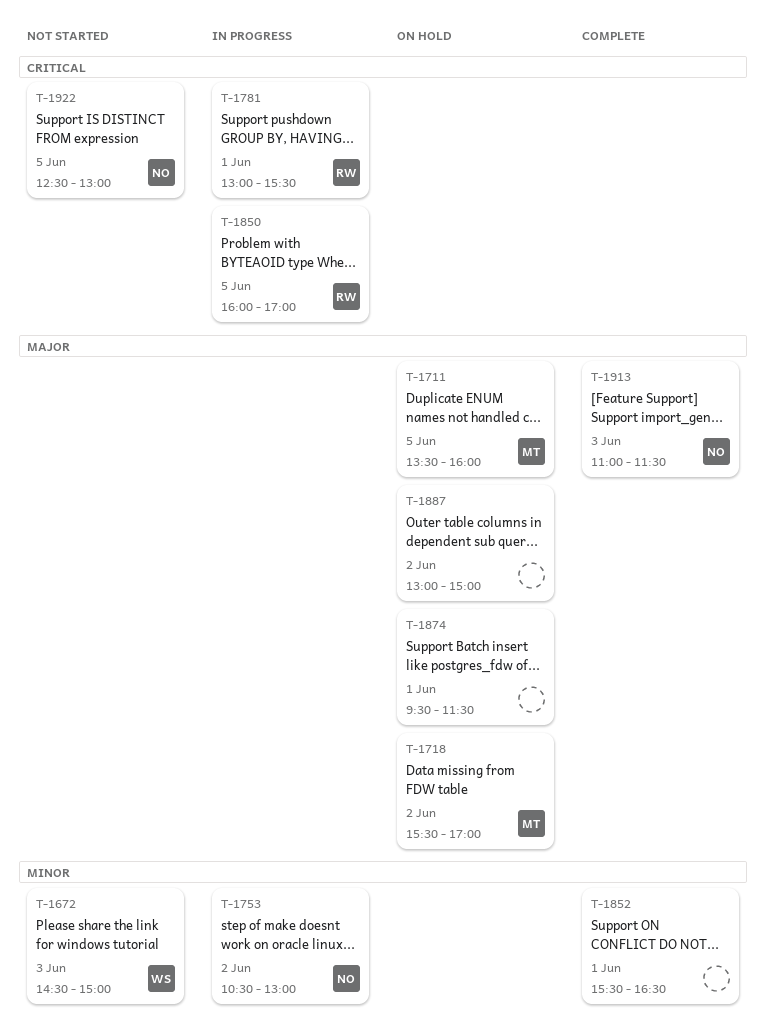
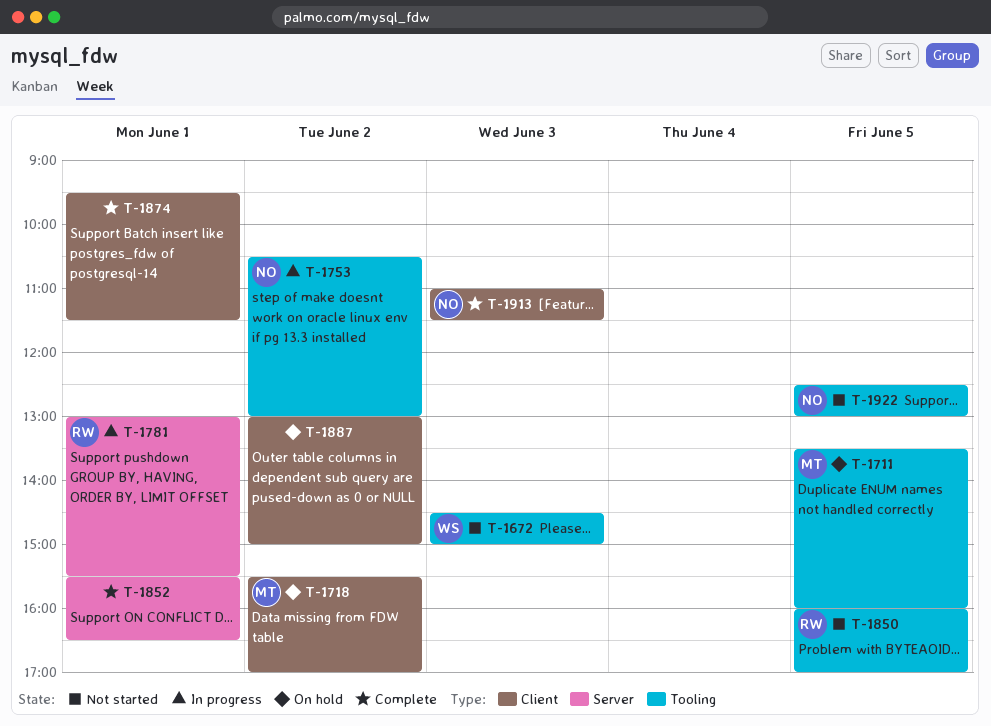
T-1850, status: In progress -> Not started
T-1874, status: On hold -> Complete

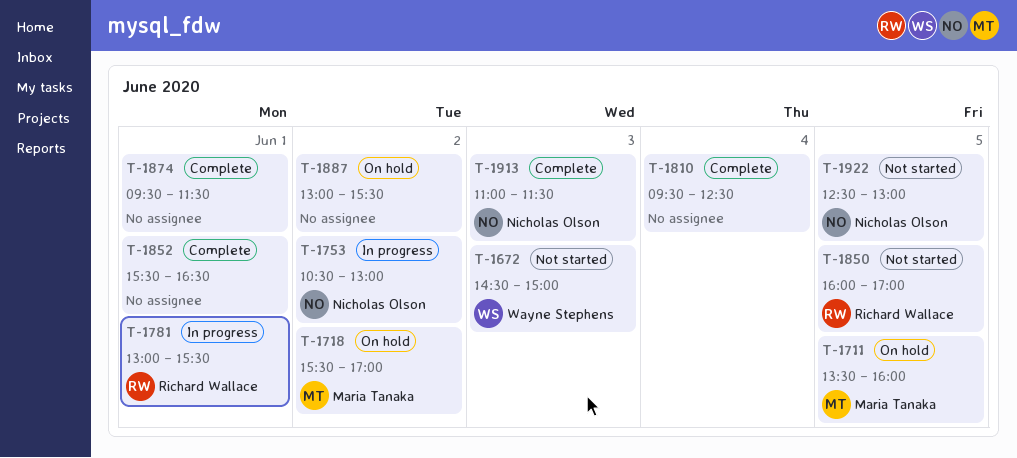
T-1810: none -> present
T-1887, ends: 15:00 -> 15:30

